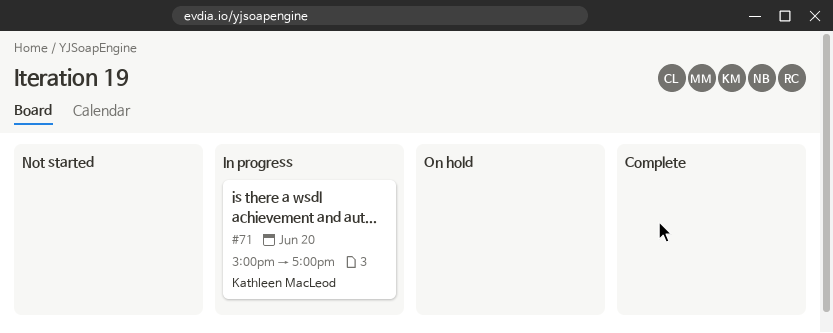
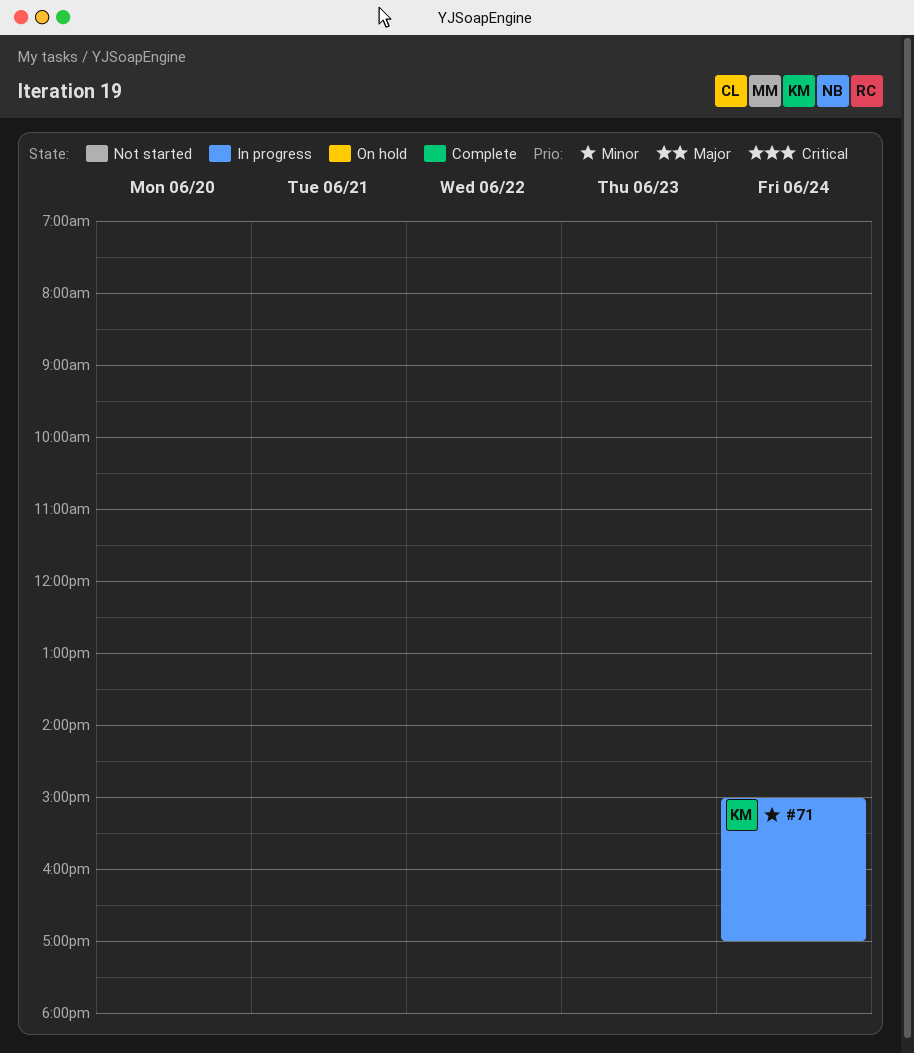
#71, day: Jun 20 -> Jun 24

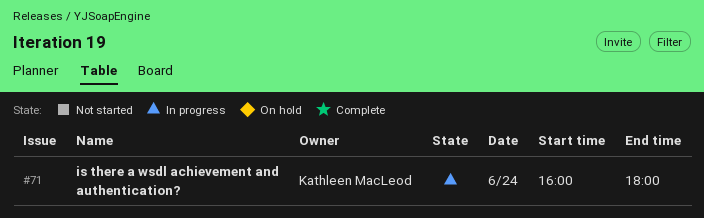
#71, begins: 15:00 -> 16:00
#71, ends: 17:00 -> 18:00

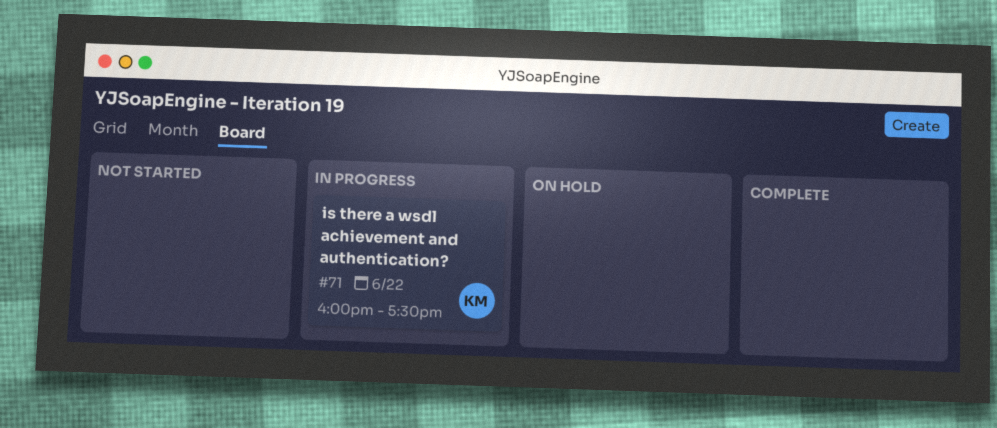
#71, day: Jun 24 -> Jun 22
#71, ends: 18:00 -> 17:30

